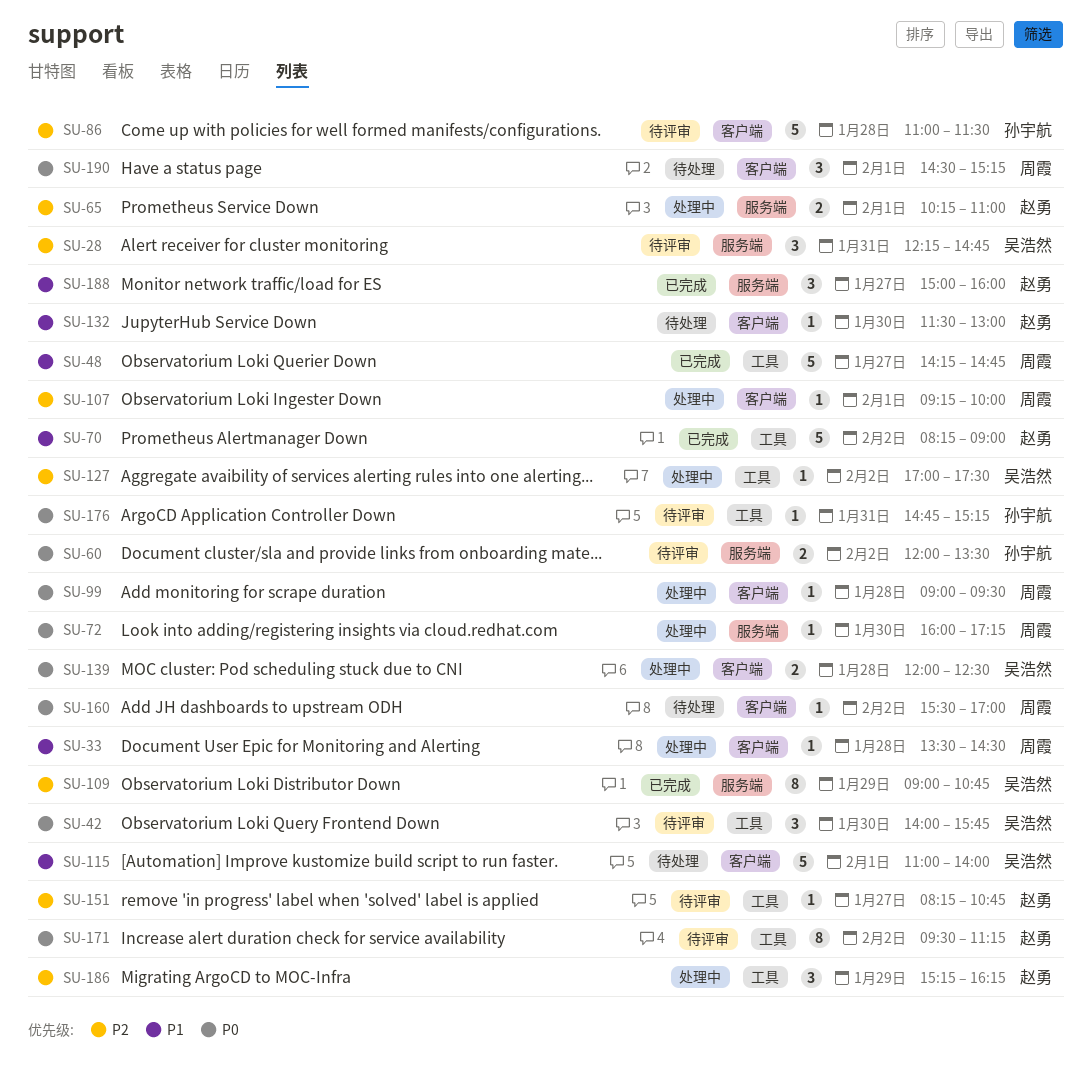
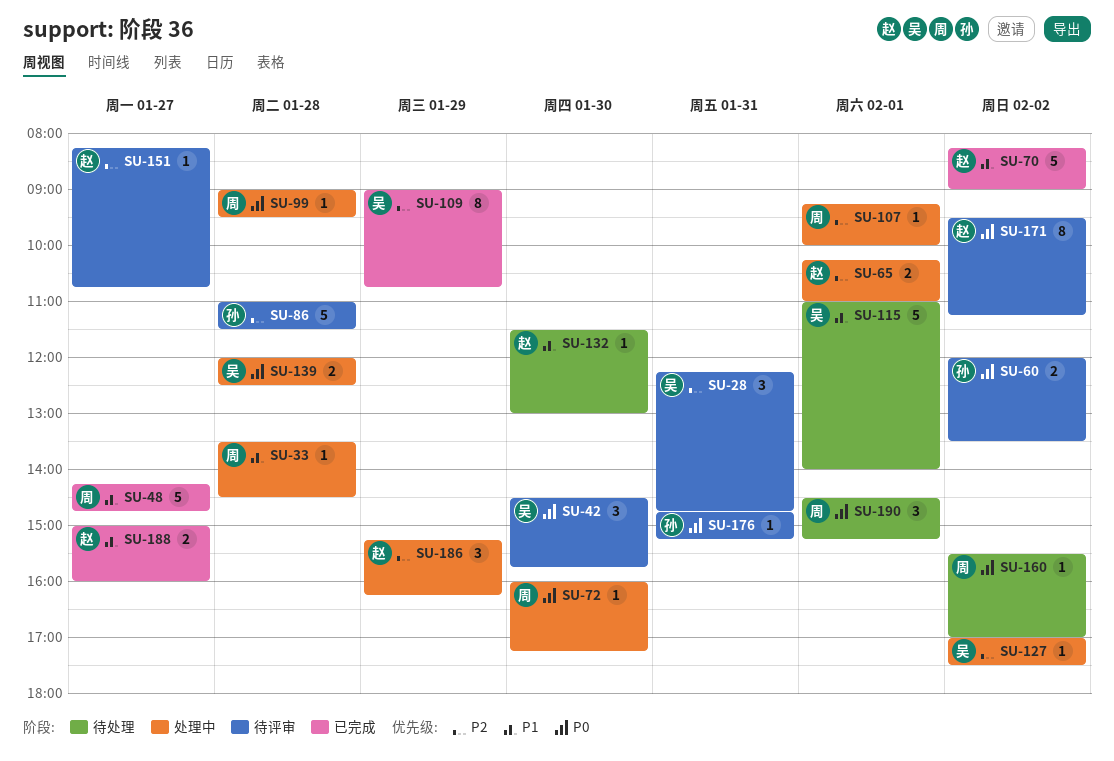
SU-42, begins: 14:00 -> 14:30
SU-188, estimate: 3 -> 2

